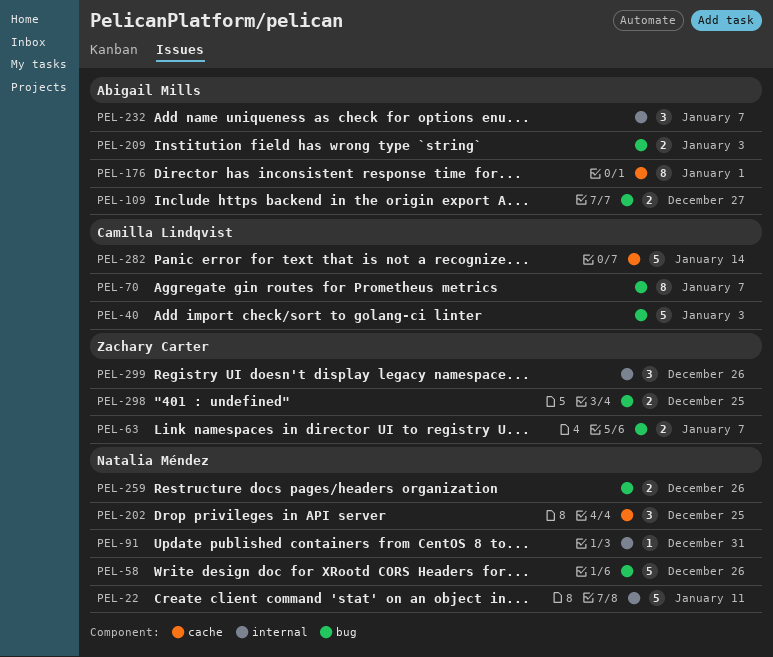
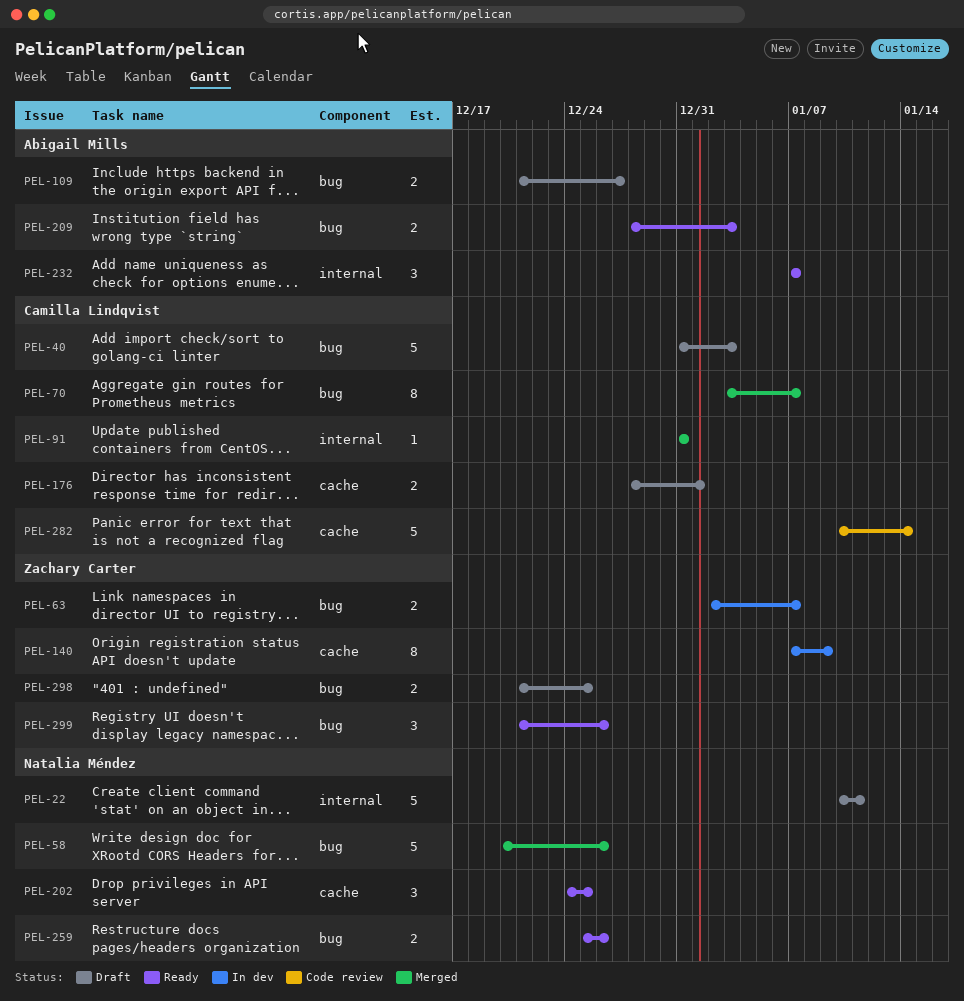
PEL-91, owner: Natalia Méndez -> Camilla Lindqvist
PEL-140: none -> present
PEL-176, owner: Abigail Mills -> Camilla Lindqvist
PEL-176, estimate: 8 -> 2
PEL-299, label: internal -> bug

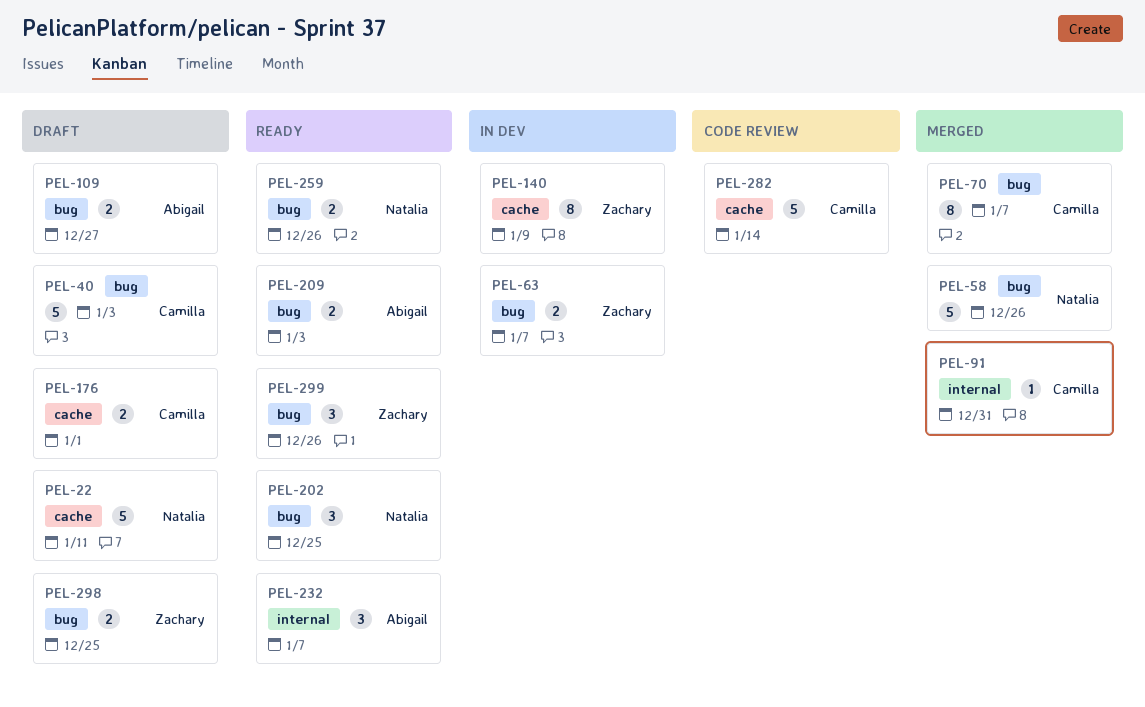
PEL-22, label: internal -> cache
PEL-202, label: cache -> bug

